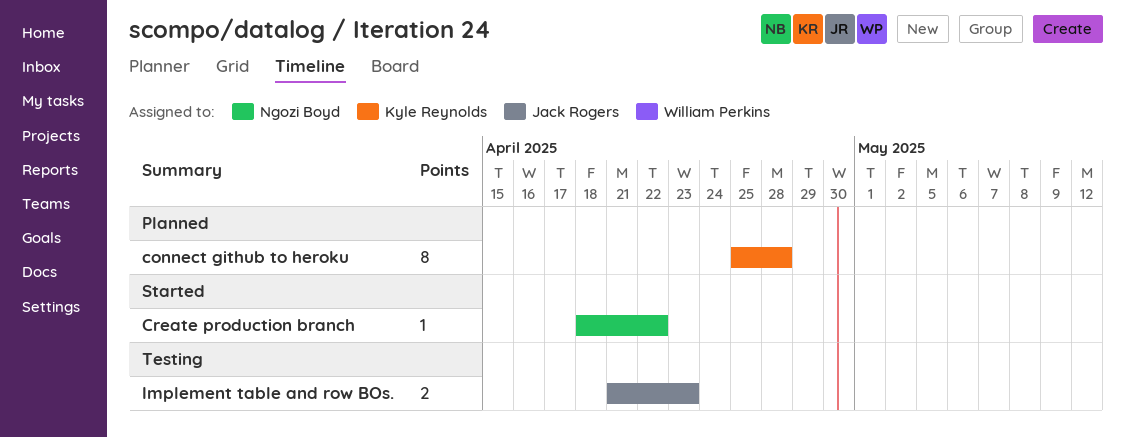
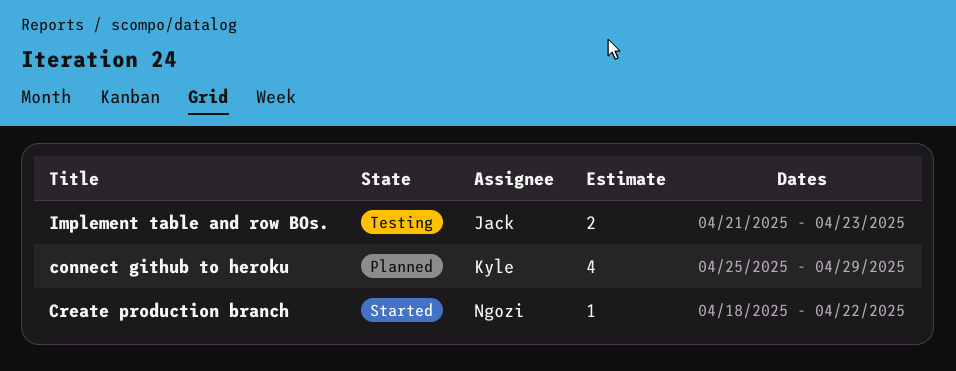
connect github to heroku, estimate: 8 -> 4
connect github to heroku, due: Apr 28 -> Apr 29

